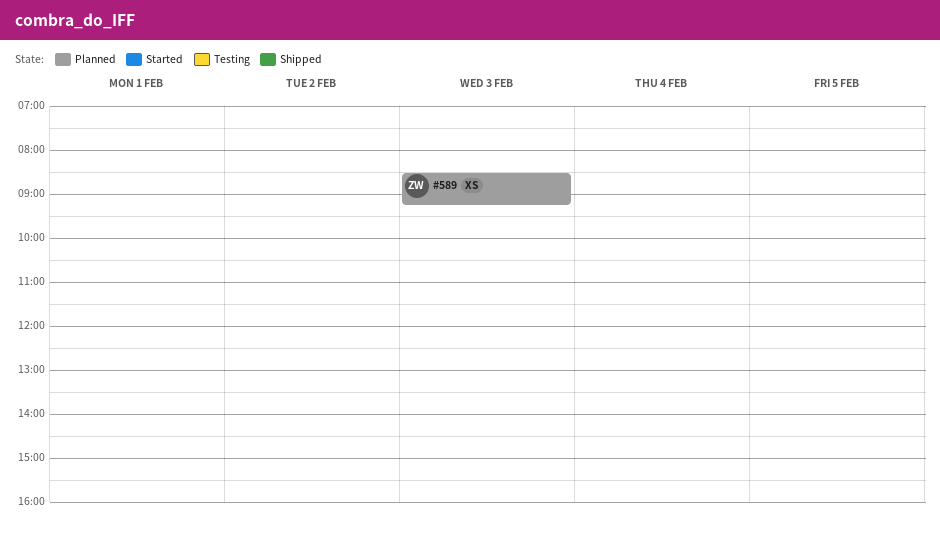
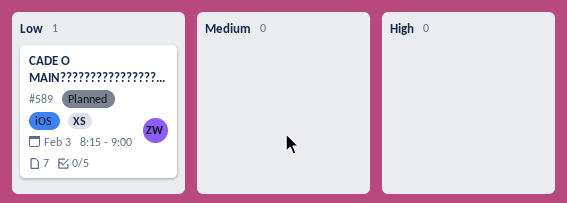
#589, begins: 08:30 -> 08:15
#589, ends: 09:15 -> 09:00

